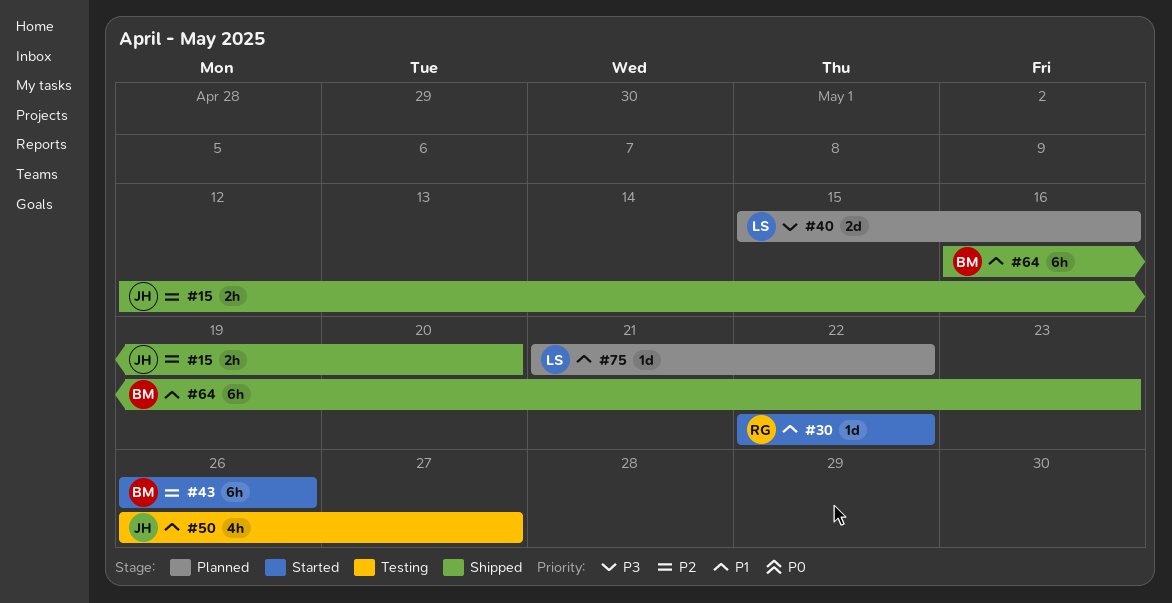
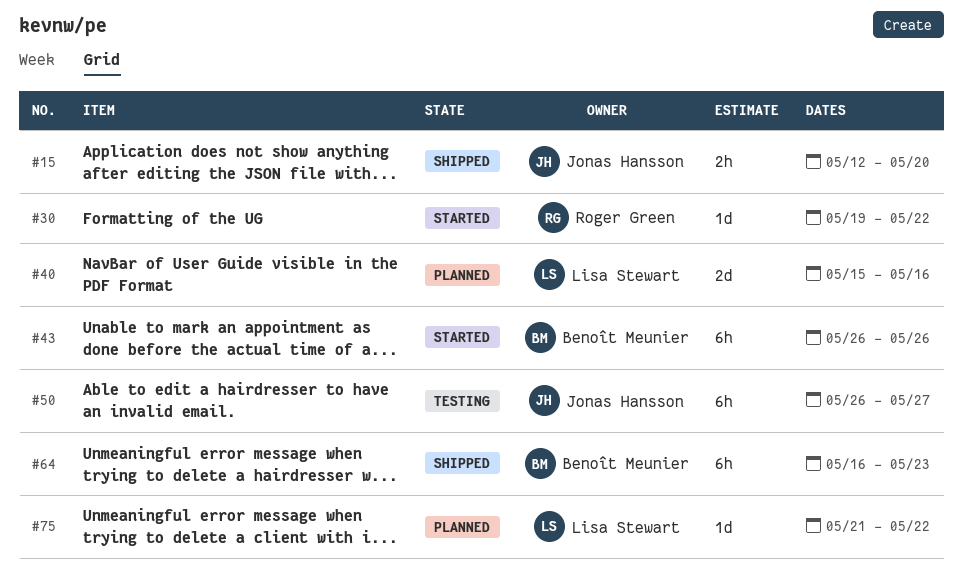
#30, start: May 22 -> May 19
#50, estimate: 4h -> 6h

